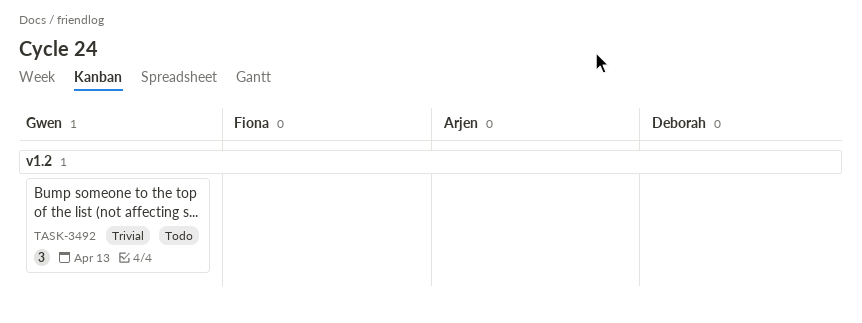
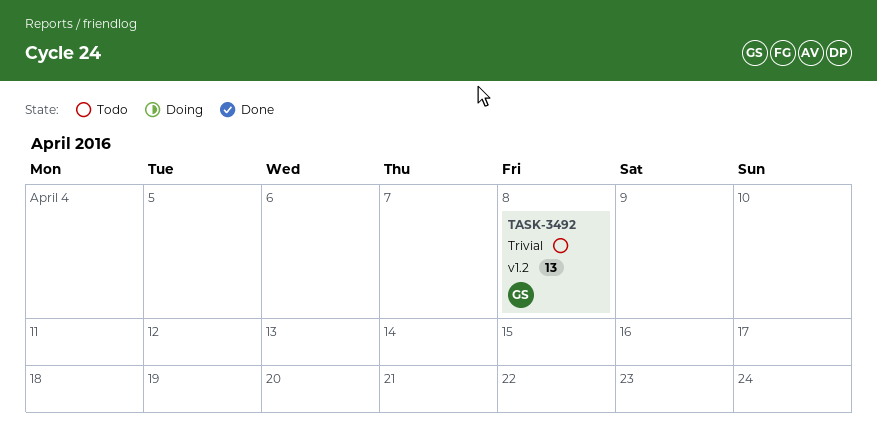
TASK-3492, estimate: 3 -> 13
TASK-3492, due: Apr 13 -> Apr 8

